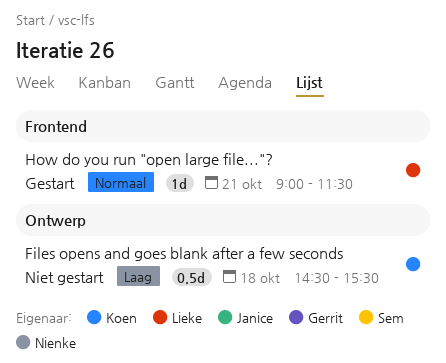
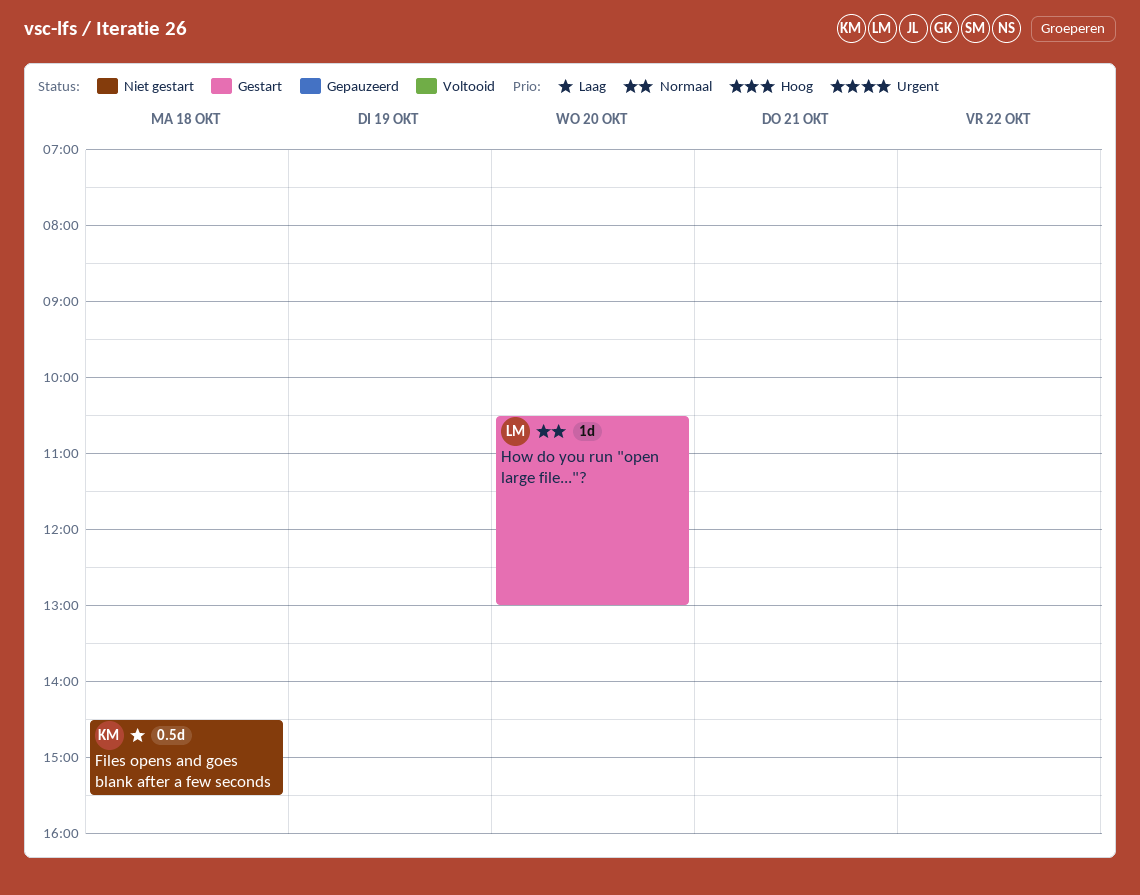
How do you run "open large file..."?, day: Oct 21 -> Oct 20
How do you run "open large file..."?, begins: 09:00 -> 10:30
How do you run "open large file..."?, ends: 11:30 -> 13:00

